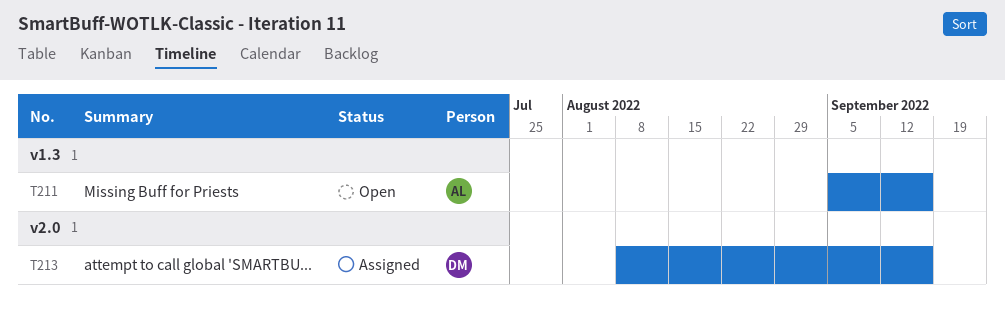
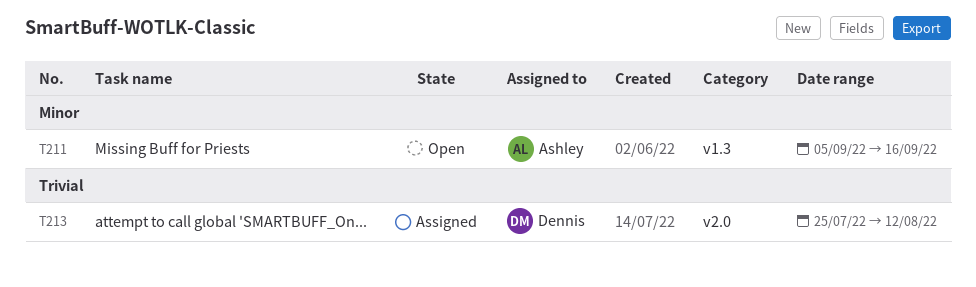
T213, start: Aug 8 -> Jul 25
T213, due: Sep 16 -> Aug 12

